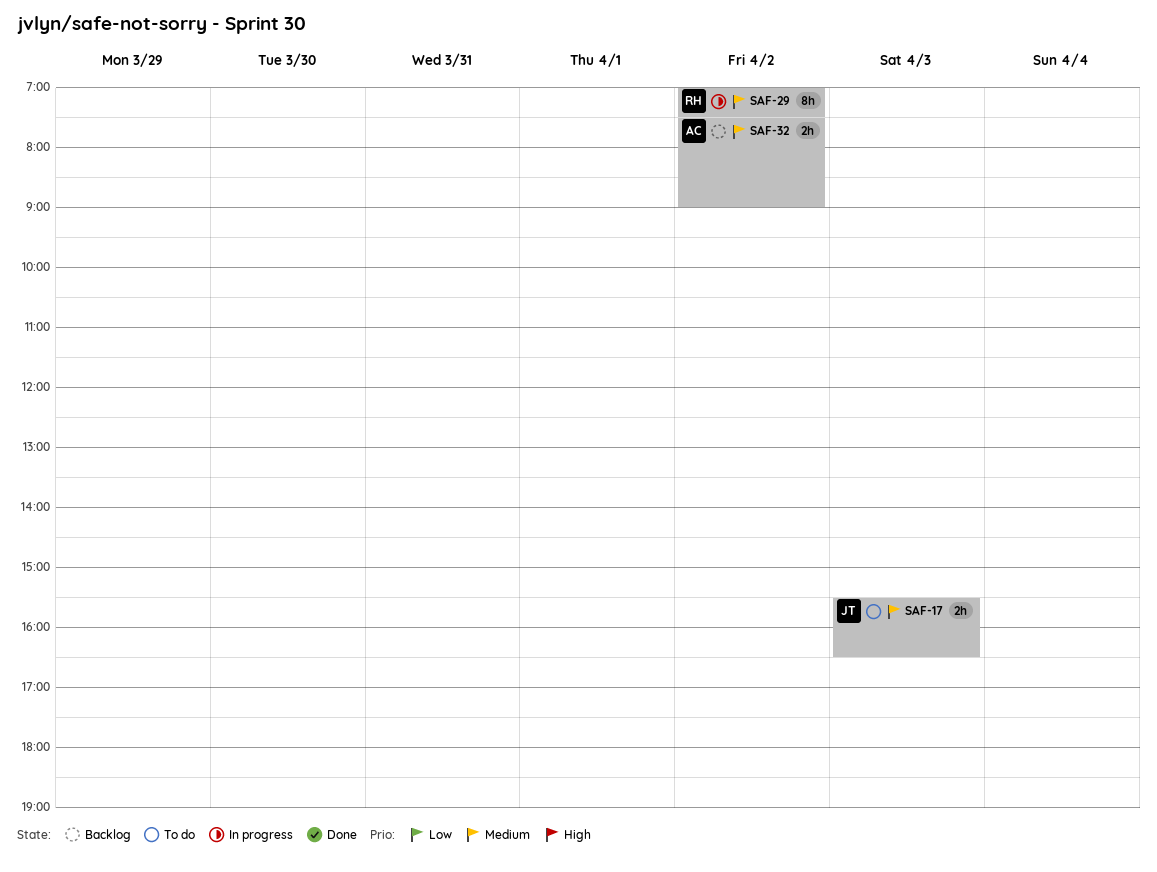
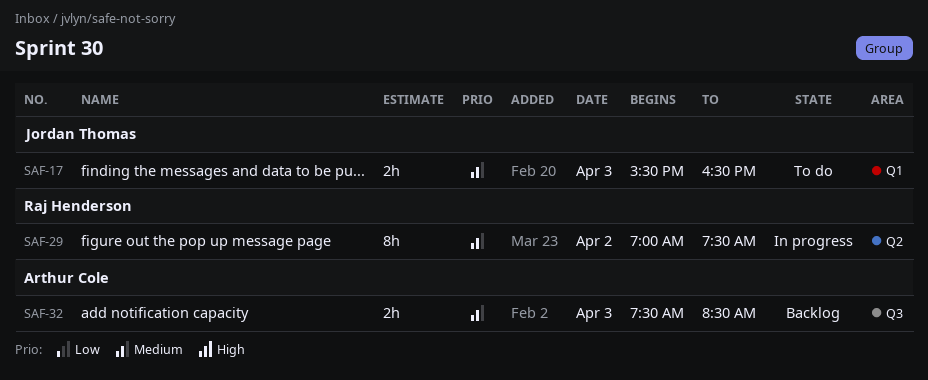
SAF-32, day: Apr 2 -> Apr 3
SAF-32, ends: 09:00 -> 08:30

